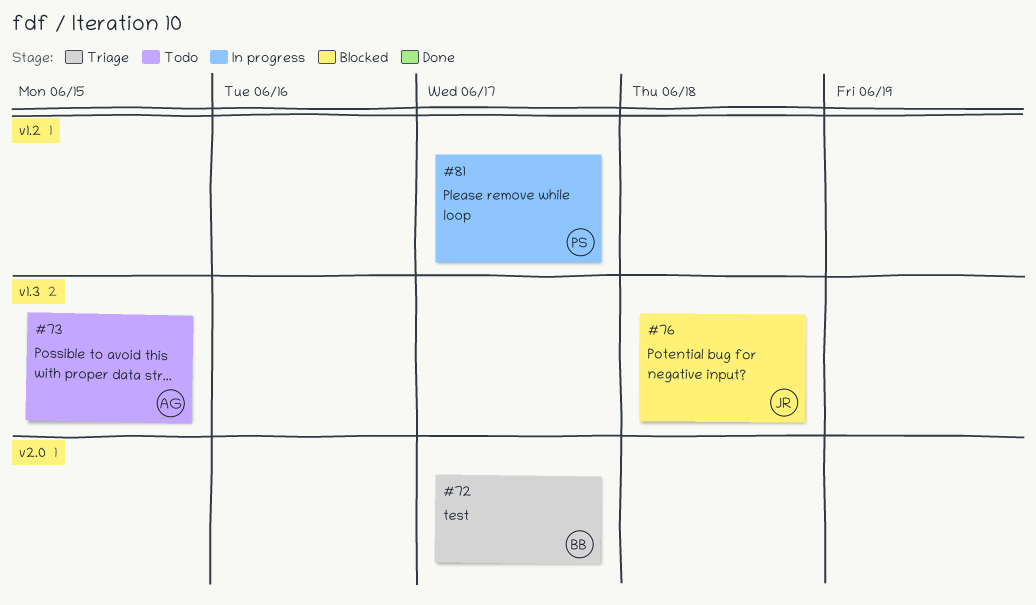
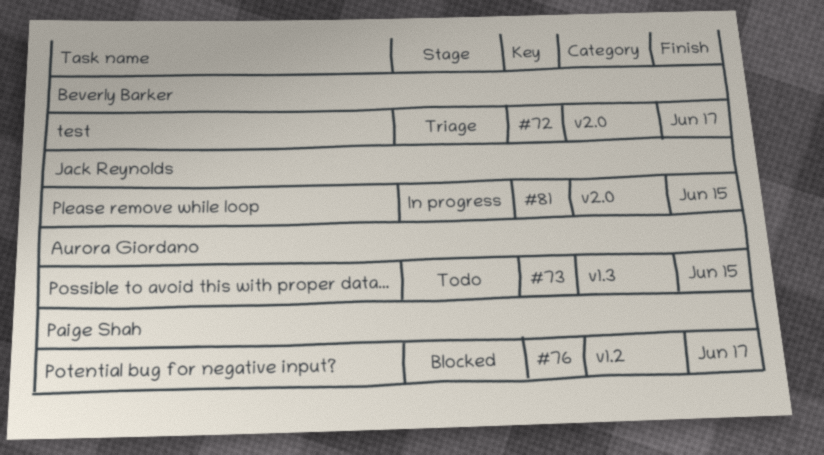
#76, owner: Jack Reynolds -> Paige Shah
#76, label: v1.3 -> v1.2
#76, due: Jun 18 -> Jun 17
#81, owner: Paige Shah -> Jack Reynolds
#81, label: v1.2 -> v2.0
#81, due: Jun 17 -> Jun 15

